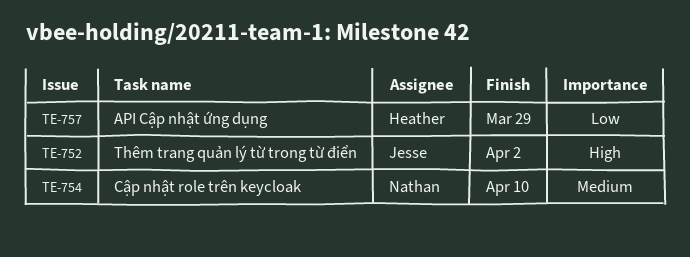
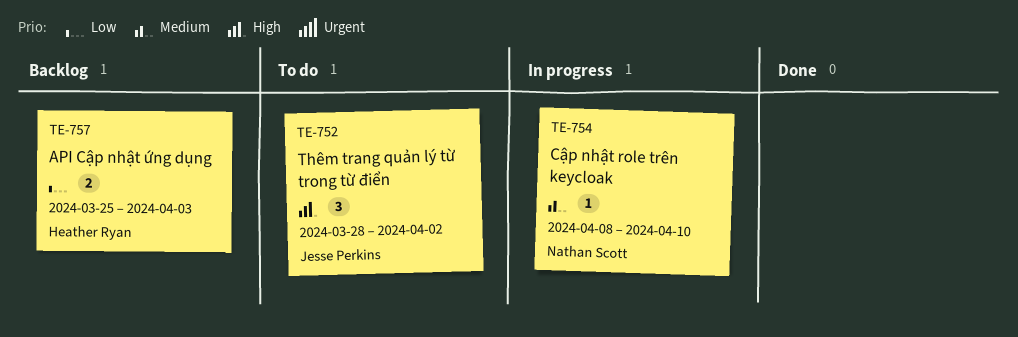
TE-757, due: Mar 29 -> Apr 3

